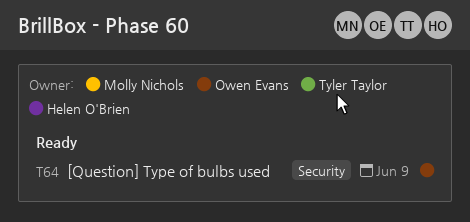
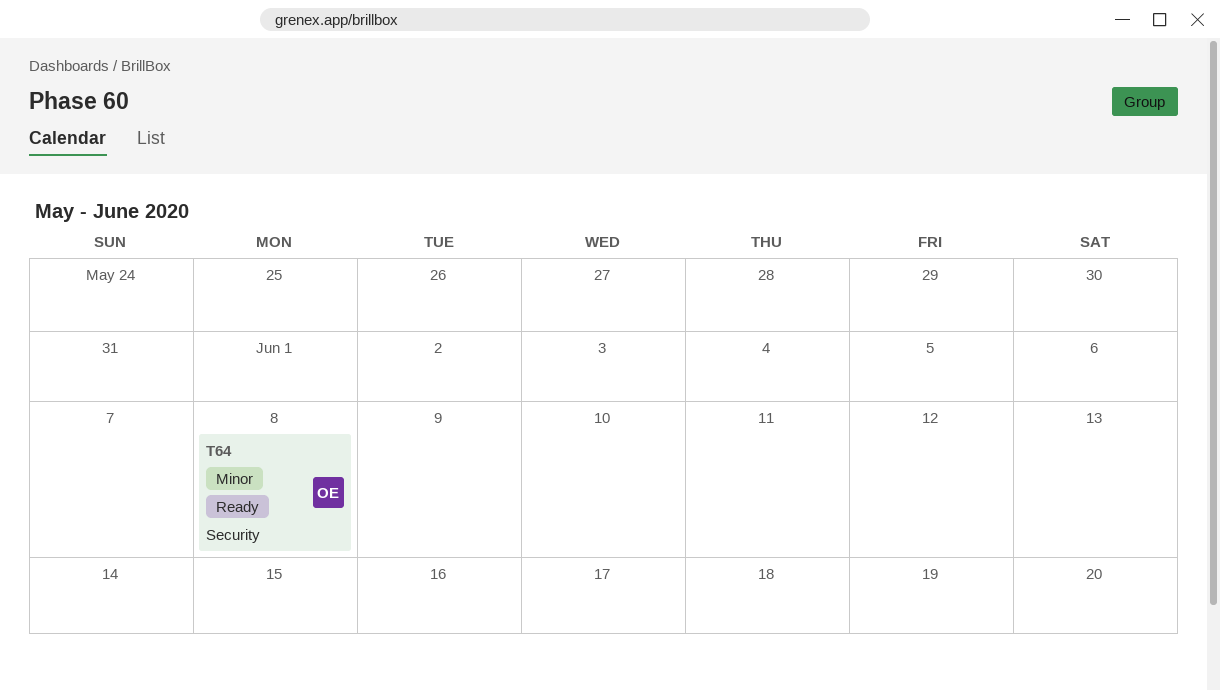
T64, due: Jun 9 -> Jun 8

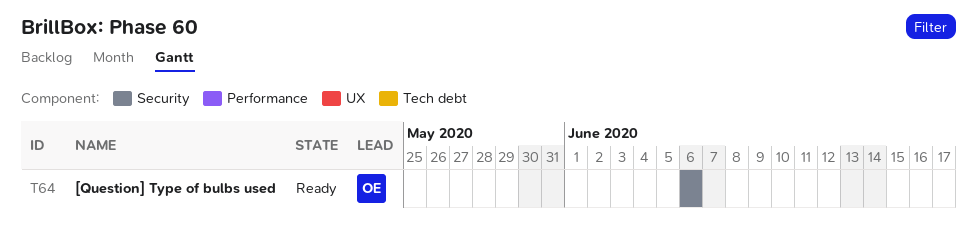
T64, due: Jun 8 -> Jun 6

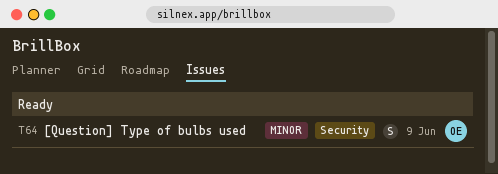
T64, due: Jun 6 -> Jun 9

